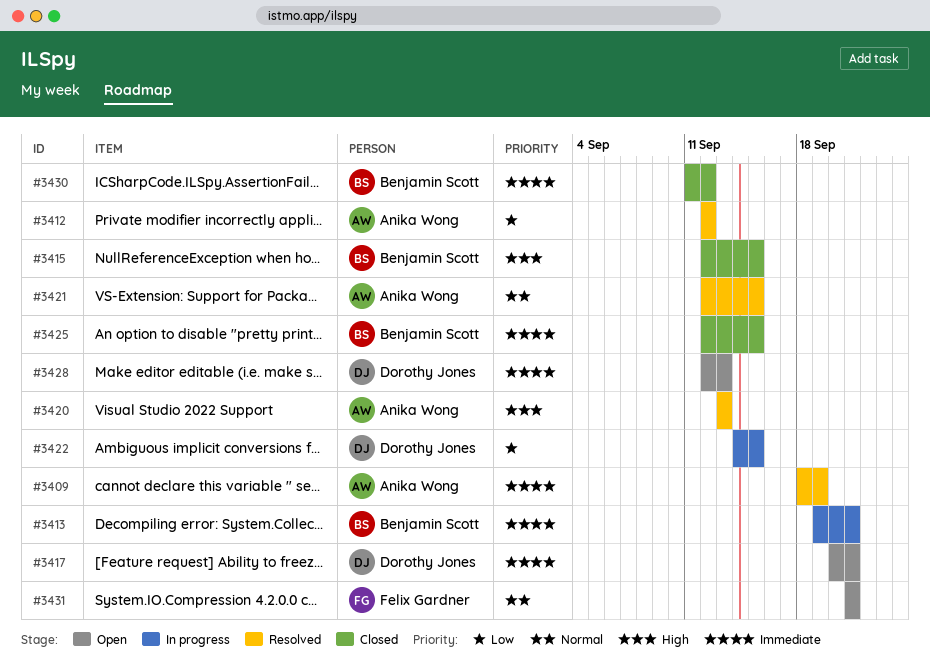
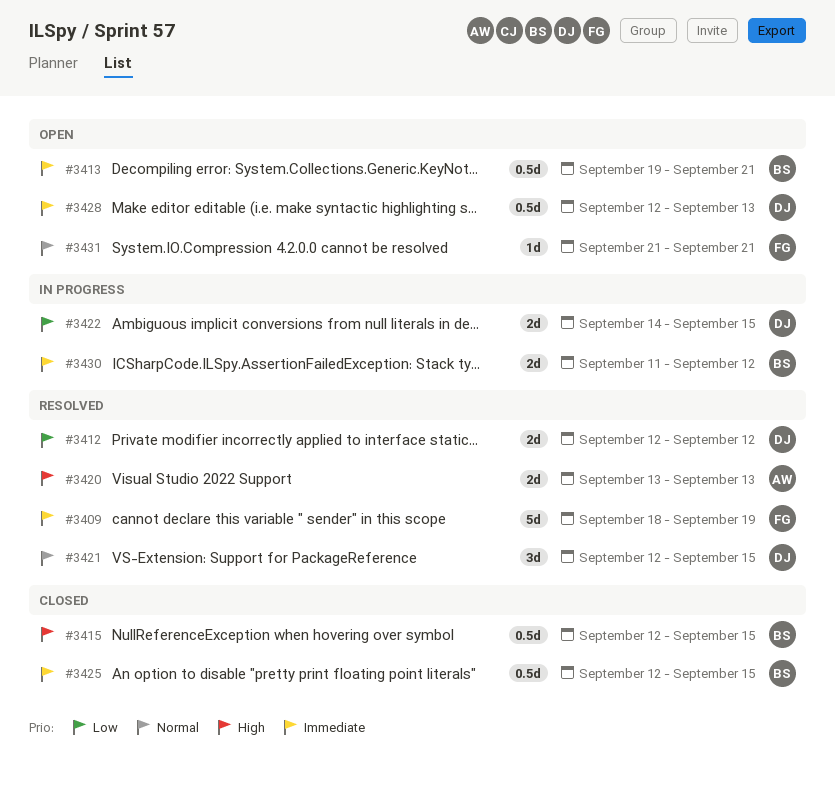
#3409, owner: Anika Wong -> Felix Gardner
#3412, owner: Anika Wong -> Dorothy Jones
#3413, status: In progress -> Open
#3417: present -> none
#3421, owner: Anika Wong -> Dorothy Jones
#3430, status: Closed -> In progress

